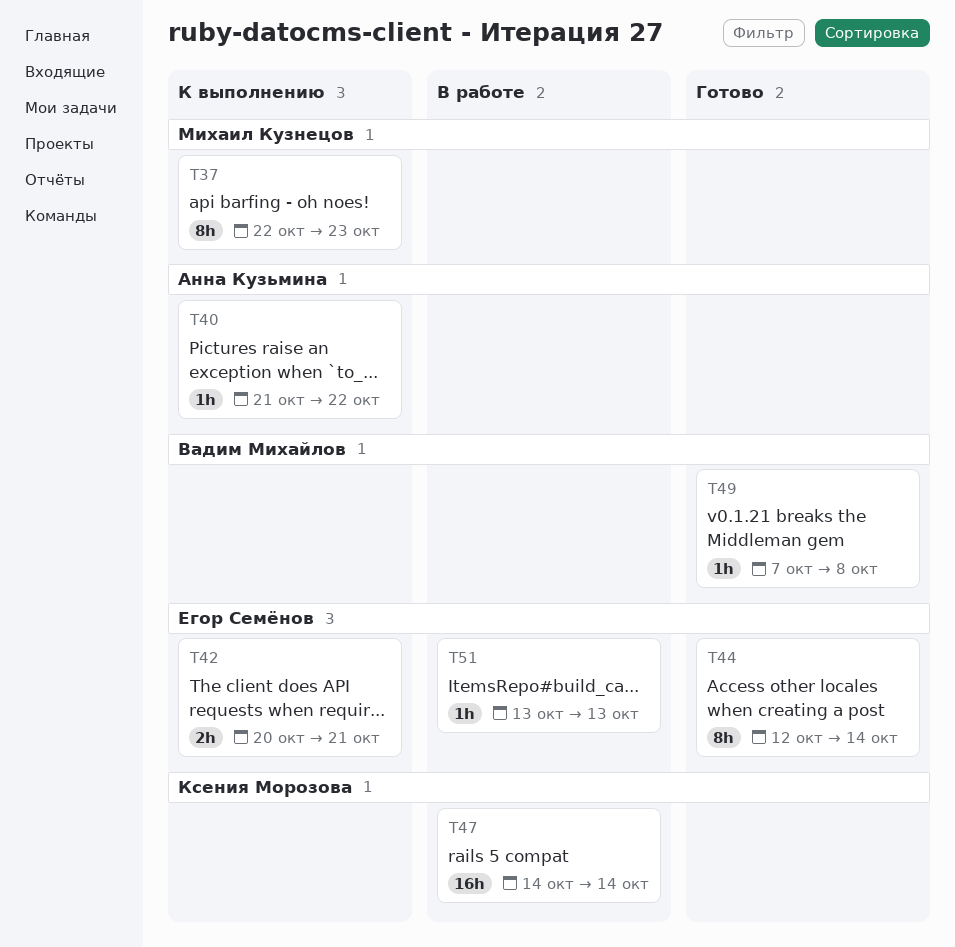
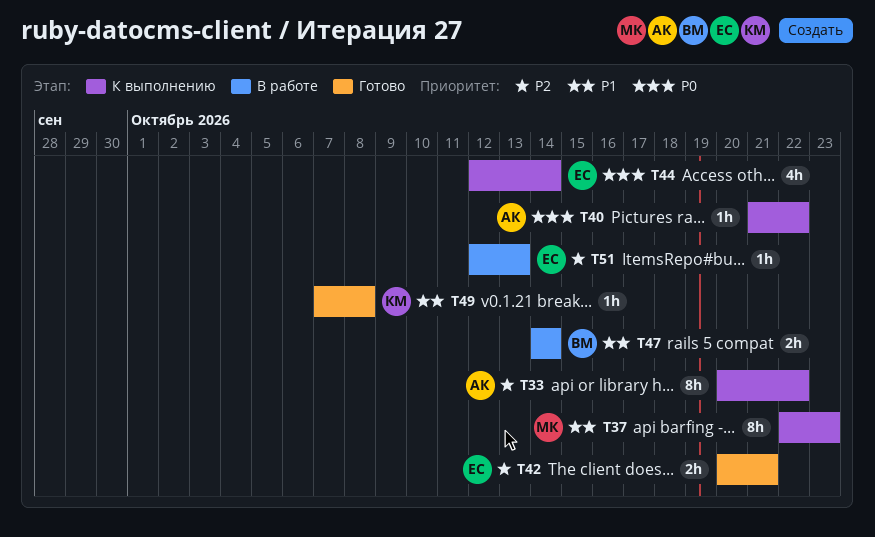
T33: none -> present
T42, status: К выполнению -> Готово
T44, status: Готово -> К выполнению
T44, estimate: 8h -> 4h
T47, owner: Ксения Морозова -> Вадим Михайлов
T47, estimate: 16h -> 2h
T49, owner: Вадим Михайлов -> Ксения Морозова
T51, start: Oct 13 -> Oct 12

